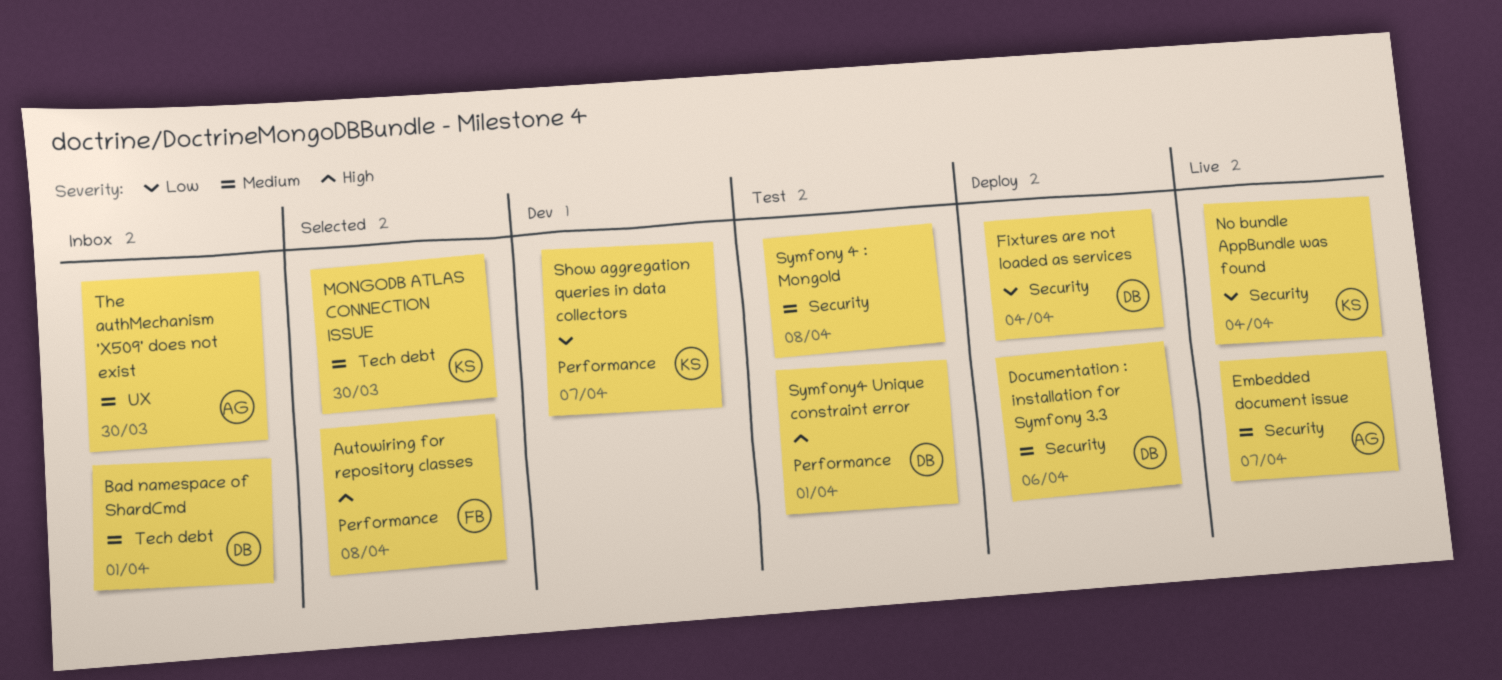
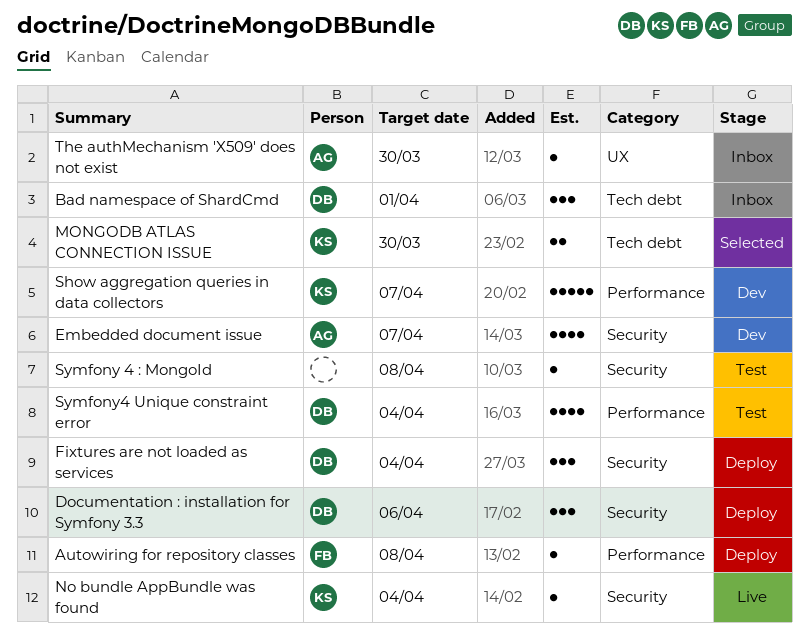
Autowiring for repository classes, status: Selected -> Deploy
Embedded document issue, status: Live -> Dev
Symfony4 Unique constraint error, due: Apr 1 -> Apr 4

